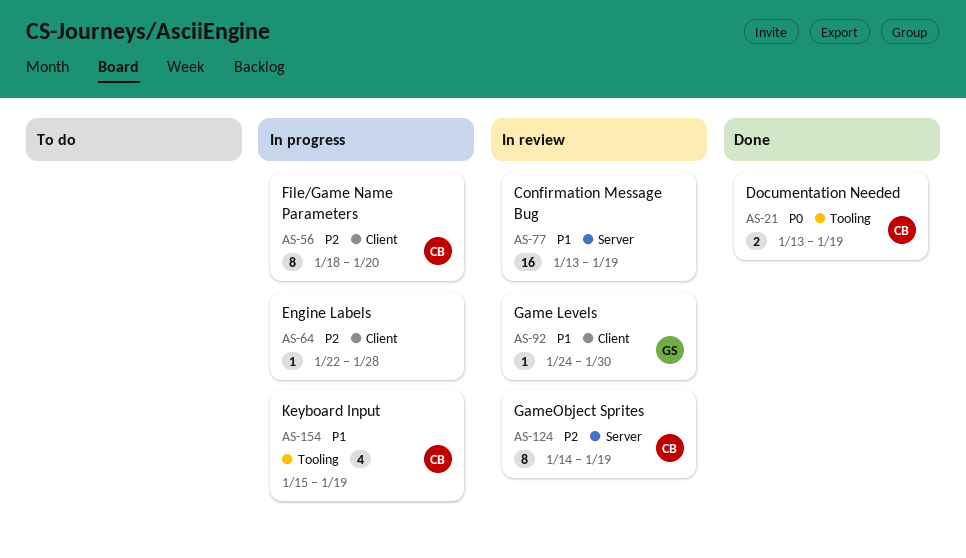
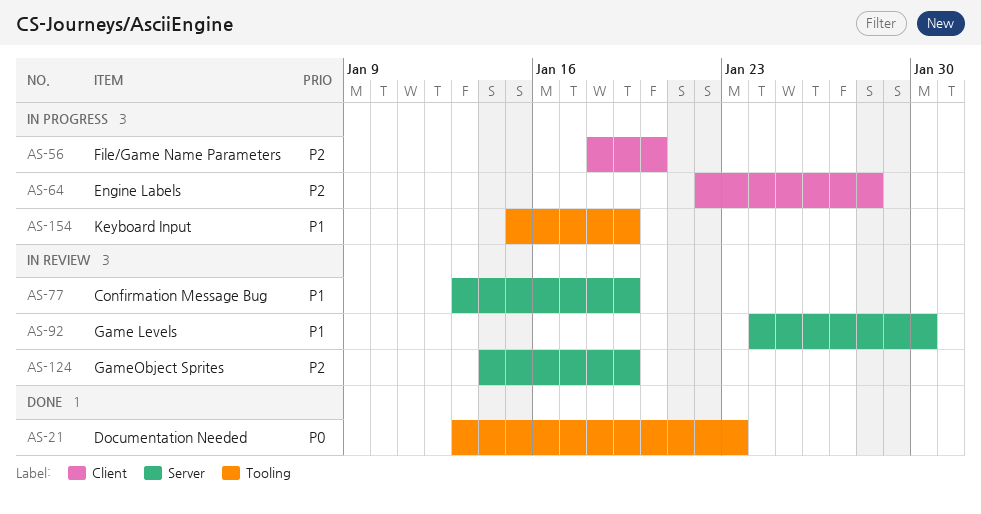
AS-21, due: Jan 19 -> Jan 23
AS-92, label: Client -> Server

